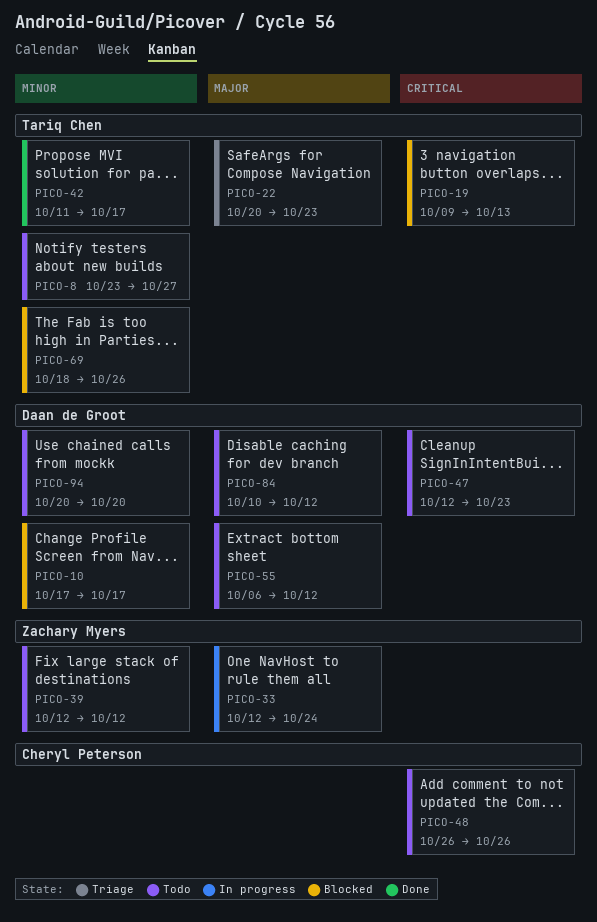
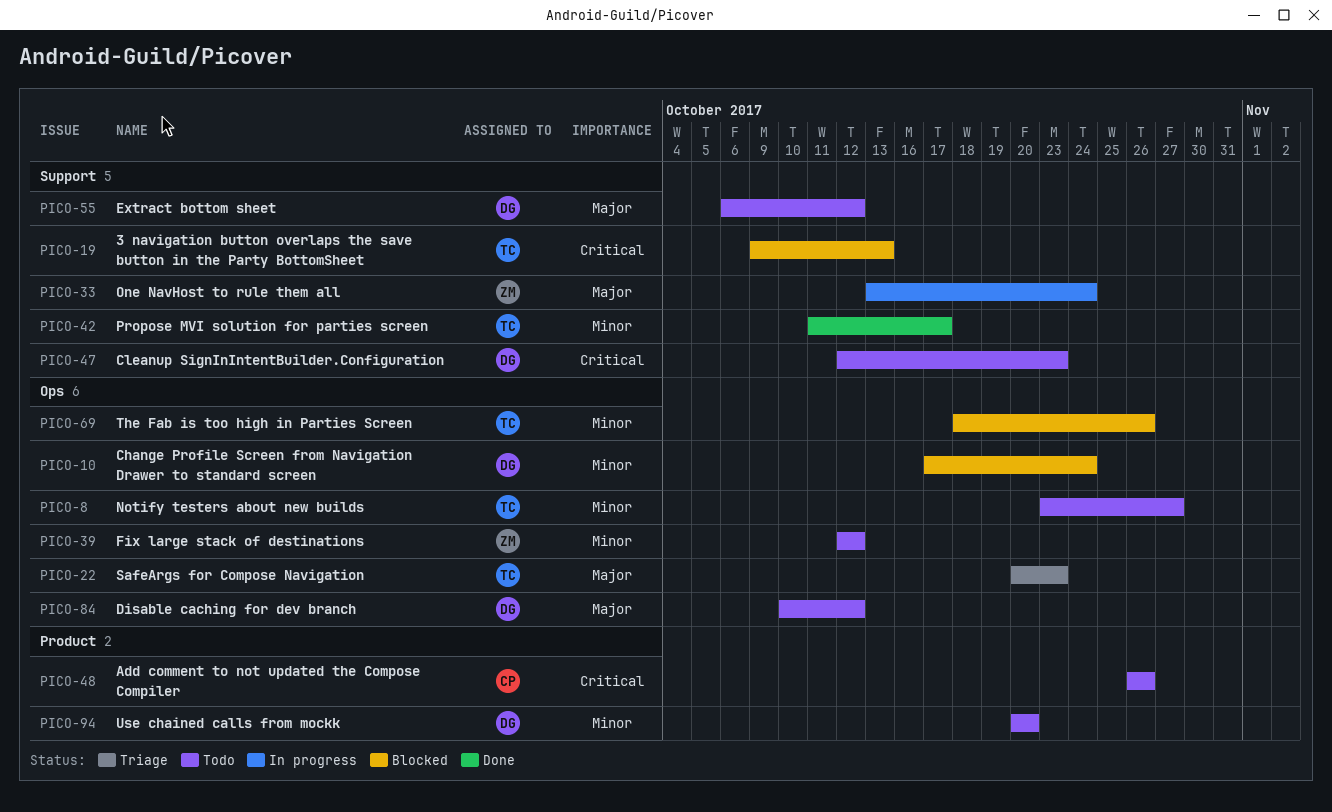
PICO-10, due: Oct 17 -> Oct 24
PICO-33, start: Oct 12 -> Oct 13

